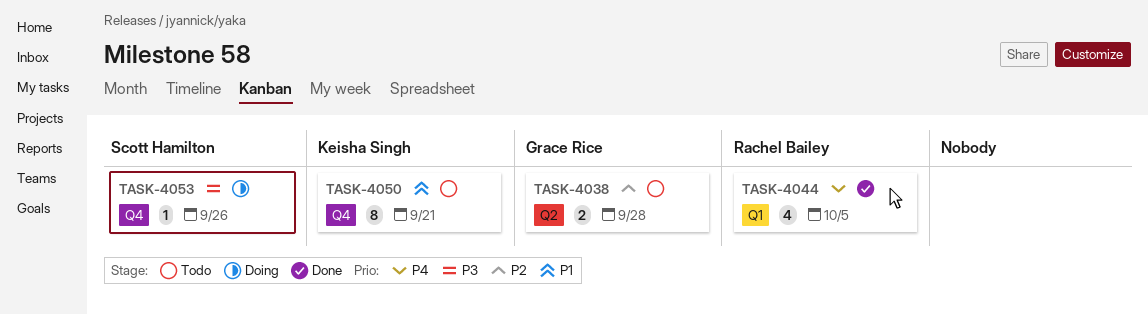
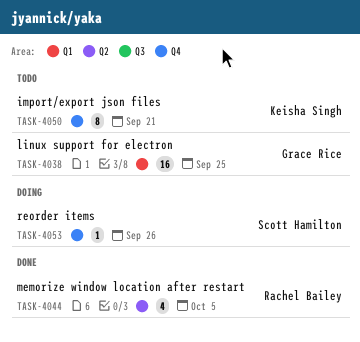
TASK-4038, label: Q2 -> Q1
TASK-4038, estimate: 2 -> 16
TASK-4038, due: Sep 28 -> Sep 25
TASK-4044, label: Q1 -> Q2

